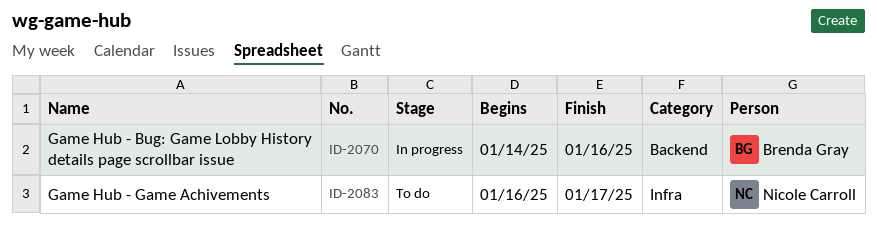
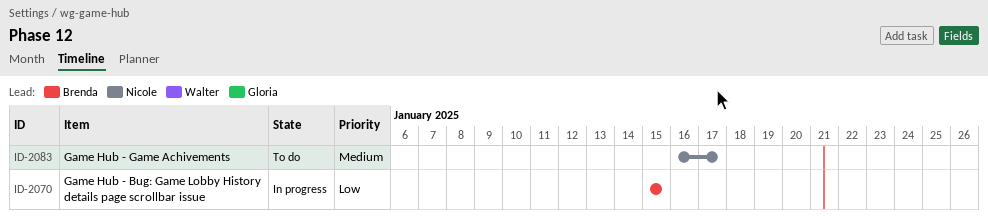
ID-2070, start: Jan 14 -> Jan 15
ID-2070, due: Jan 16 -> Jan 15

